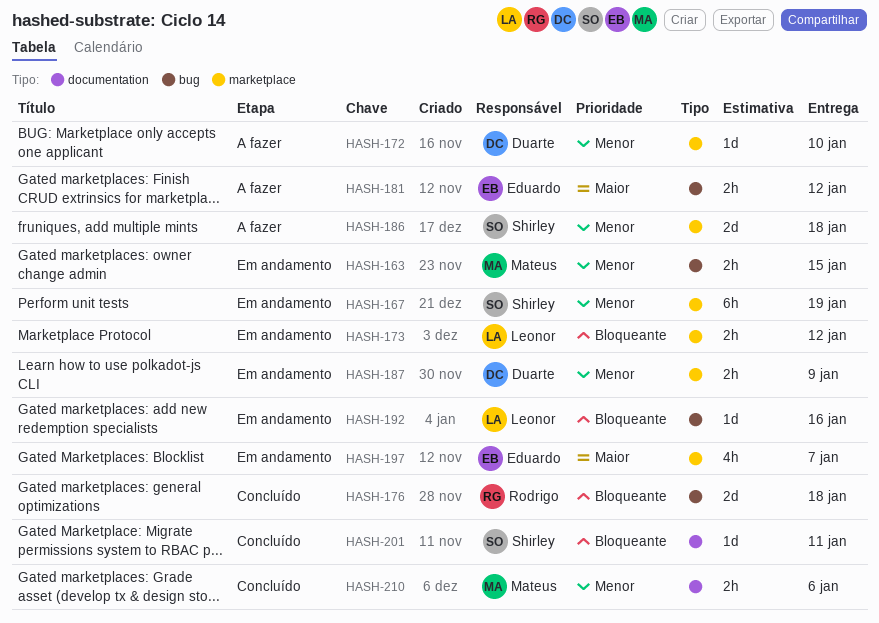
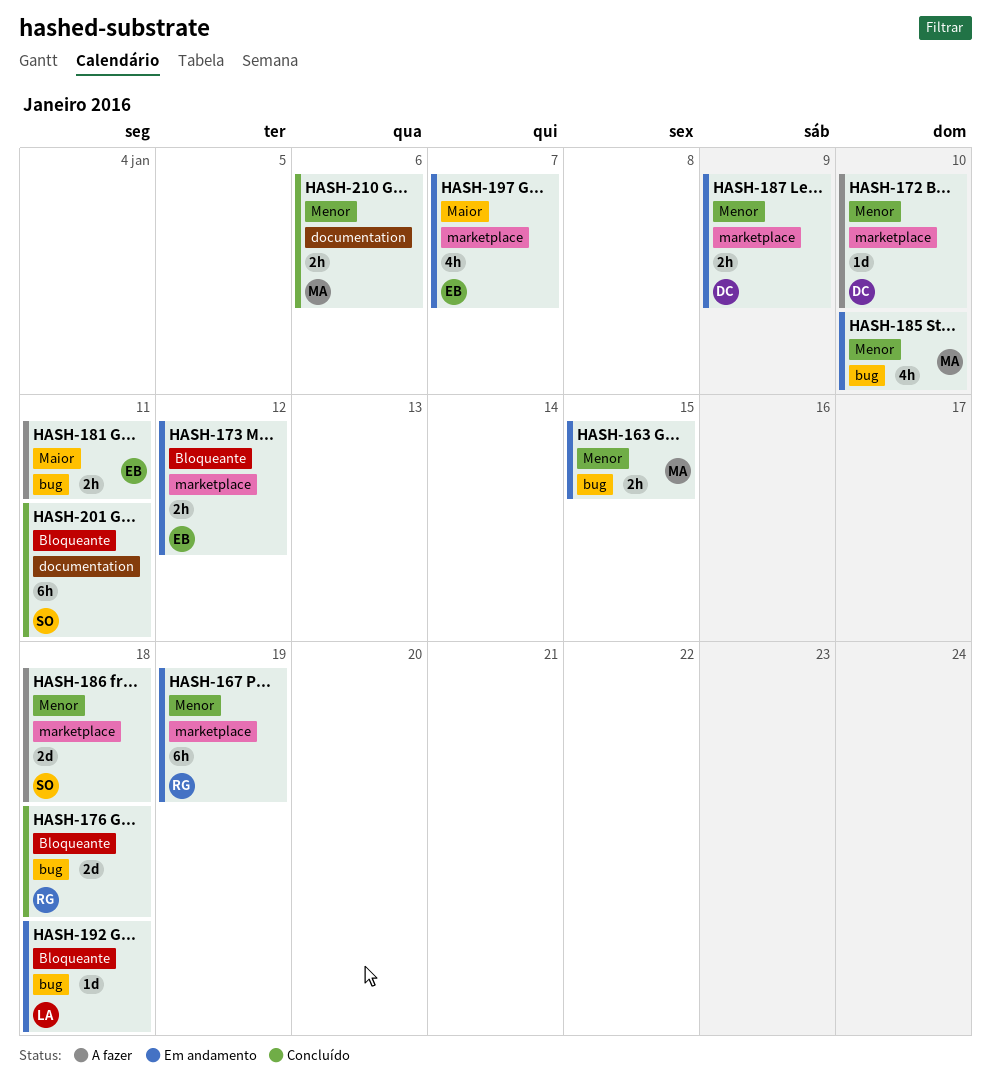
HASH-167, owner: Shirley -> Rodrigo
HASH-173, owner: Leonor -> Eduardo
HASH-181, due: Jan 12 -> Jan 11
HASH-185: none -> present
HASH-192, due: Jan 16 -> Jan 18
HASH-201, estimate: 1d -> 6h

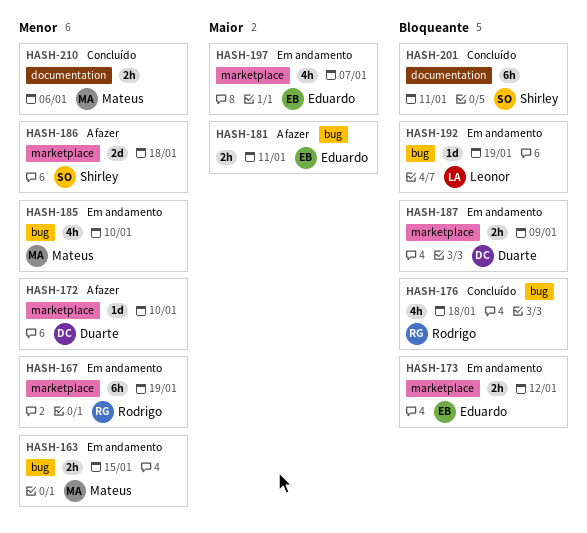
HASH-176, estimate: 2d -> 4h
HASH-187, priority: Menor -> Bloqueante
HASH-192, due: Jan 18 -> Jan 19

